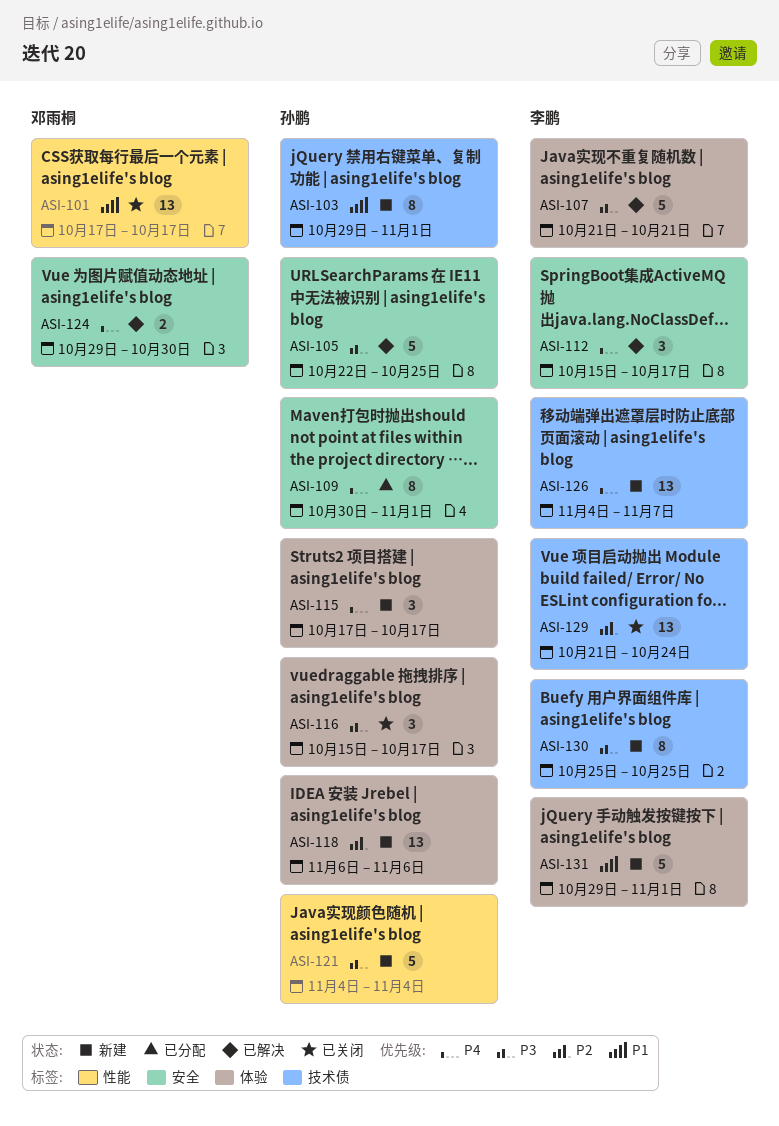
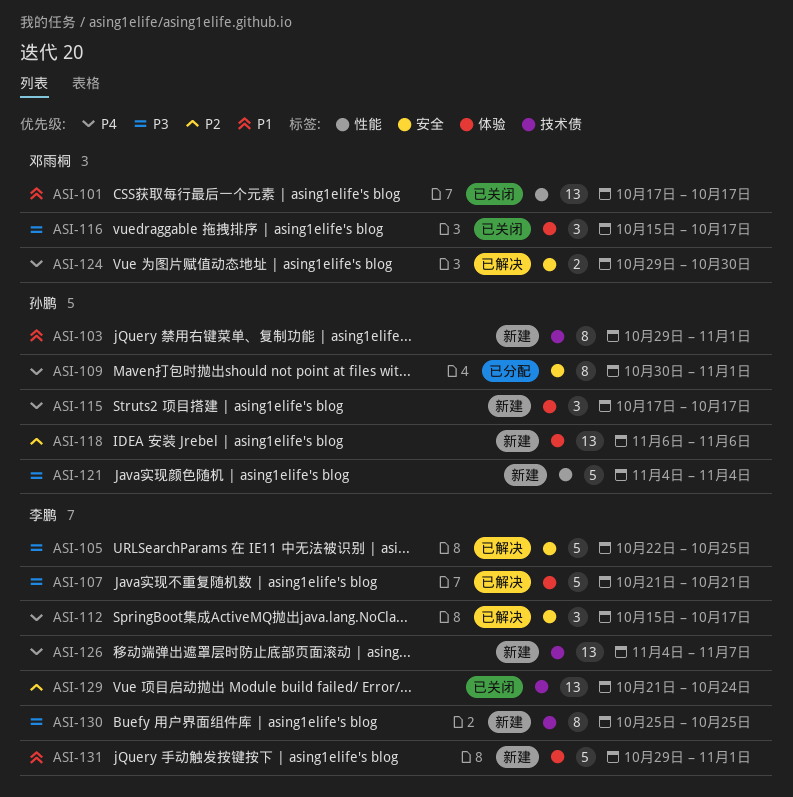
ASI-105, owner: 孙鹏 -> 李鹏
ASI-116, owner: 孙鹏 -> 邓雨桐

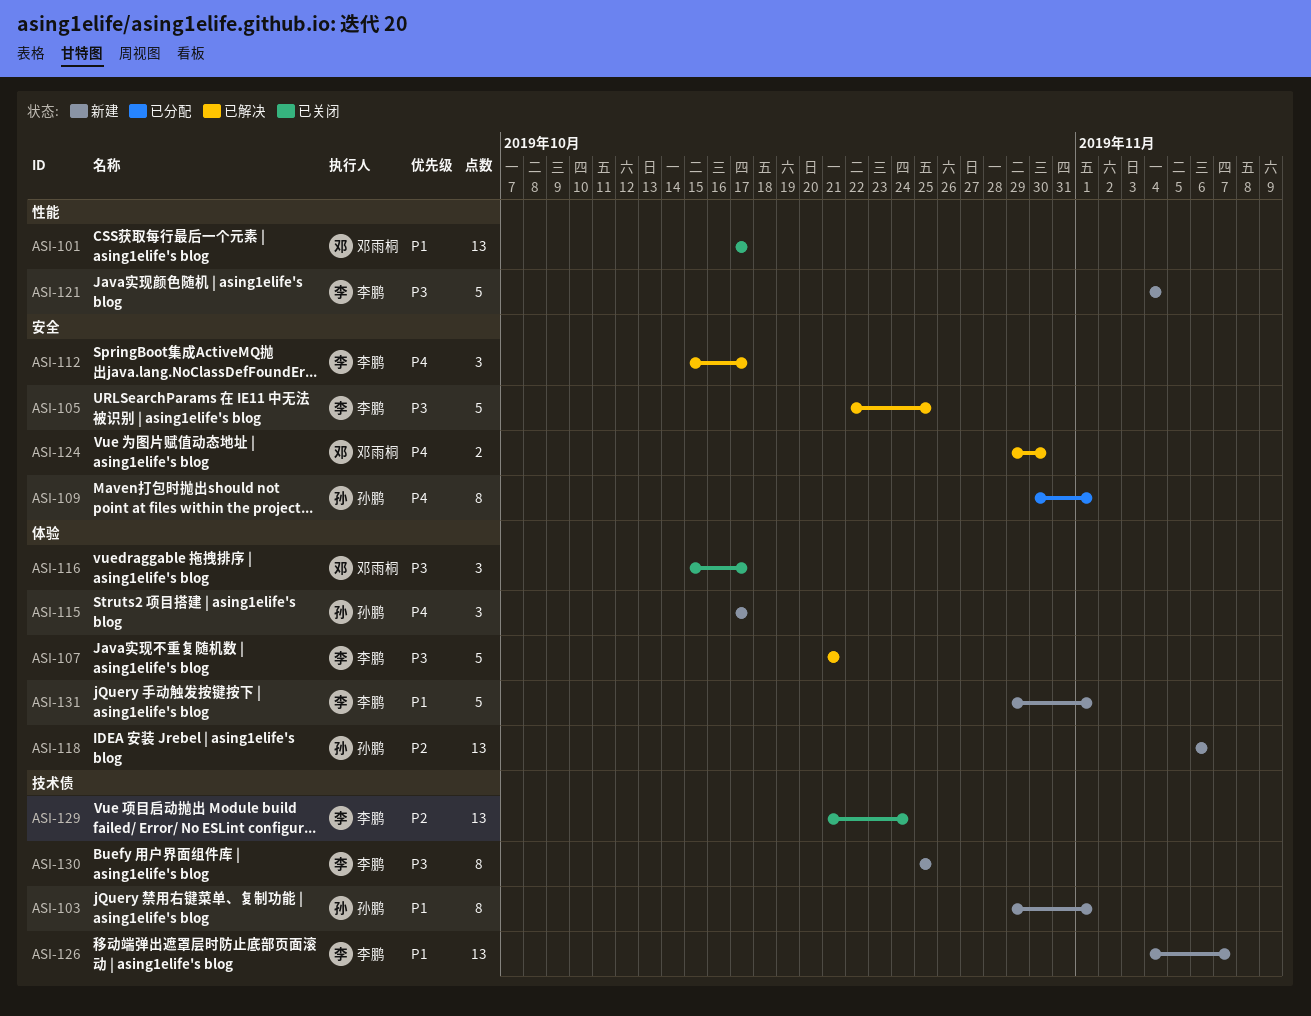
ASI-121, owner: 孙鹏 -> 李鹏
ASI-126, priority: P4 -> P1

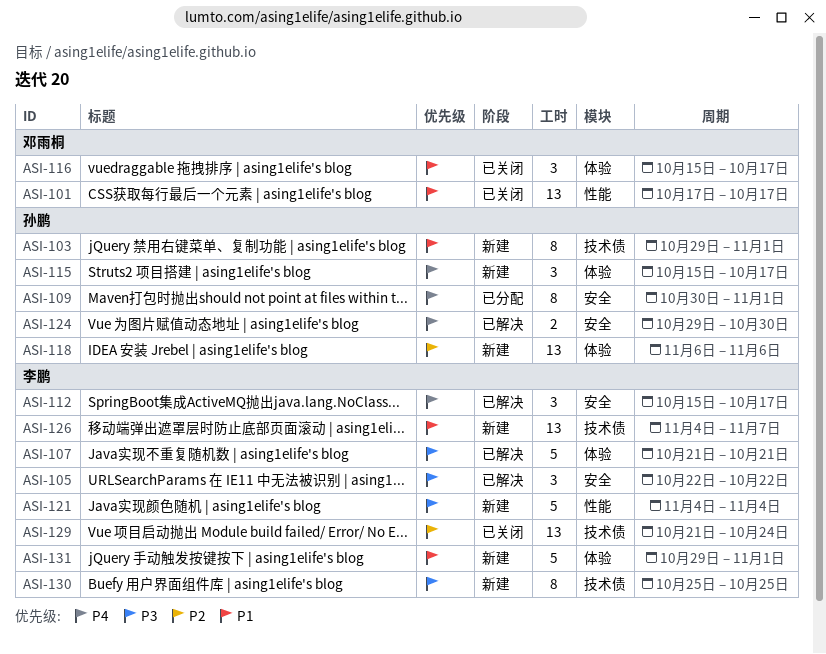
ASI-105, estimate: 5 -> 3
ASI-105, due: Oct 25 -> Oct 22
ASI-115, start: Oct 17 -> Oct 15
ASI-116, priority: P3 -> P1
ASI-124, owner: 邓雨桐 -> 孙鹏

